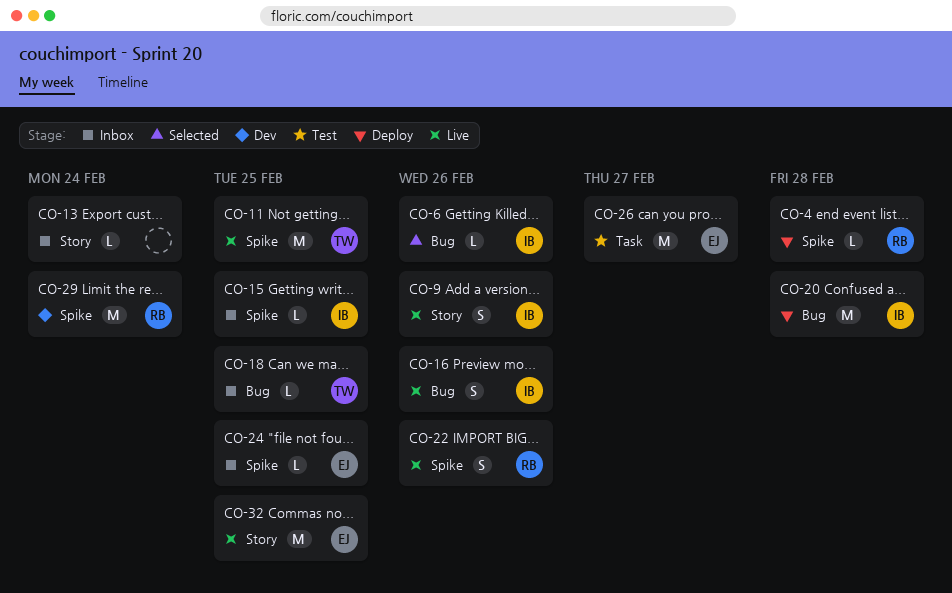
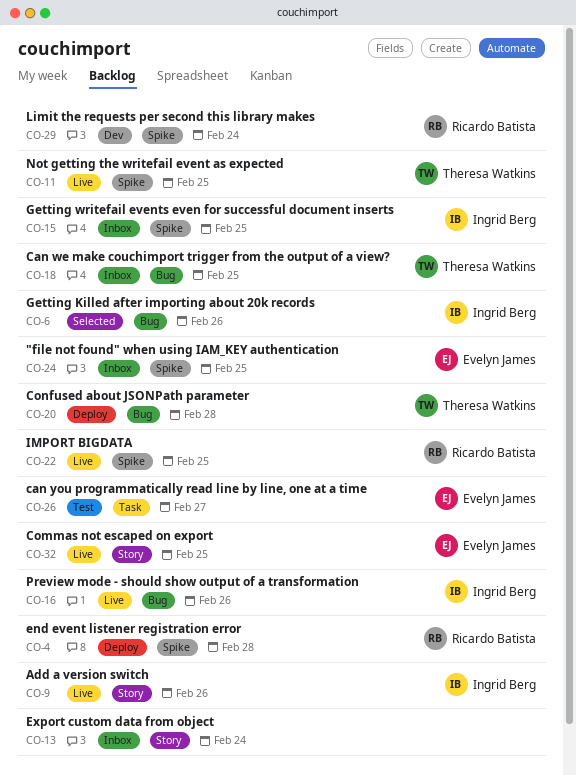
CO-20, owner: Ingrid Berg -> Theresa Watkins
CO-22, due: Feb 26 -> Feb 25

